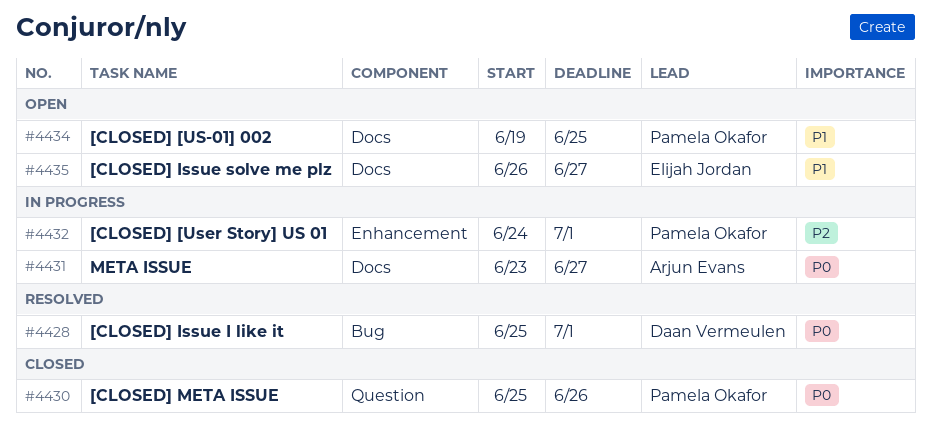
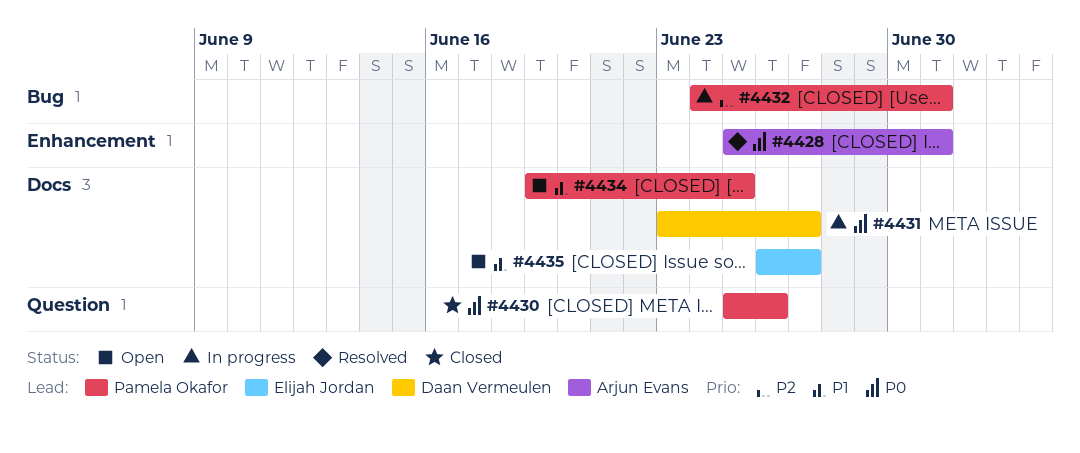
#4428, owner: Daan Vermeulen -> Arjun Evans
#4428, label: Bug -> Enhancement
#4431, owner: Arjun Evans -> Daan Vermeulen
#4432, label: Enhancement -> Bug

